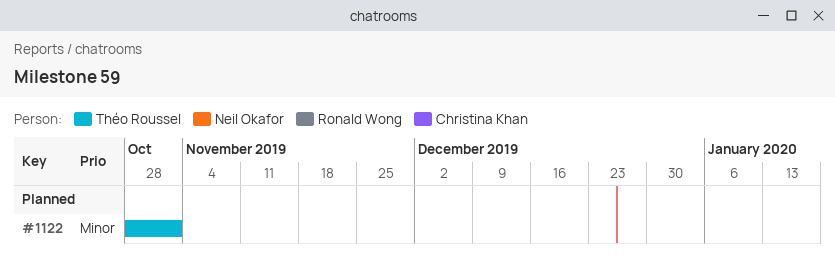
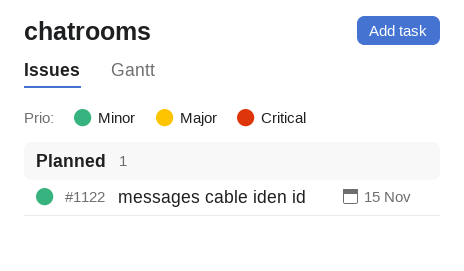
#1122, due: Nov 1 -> Nov 15

